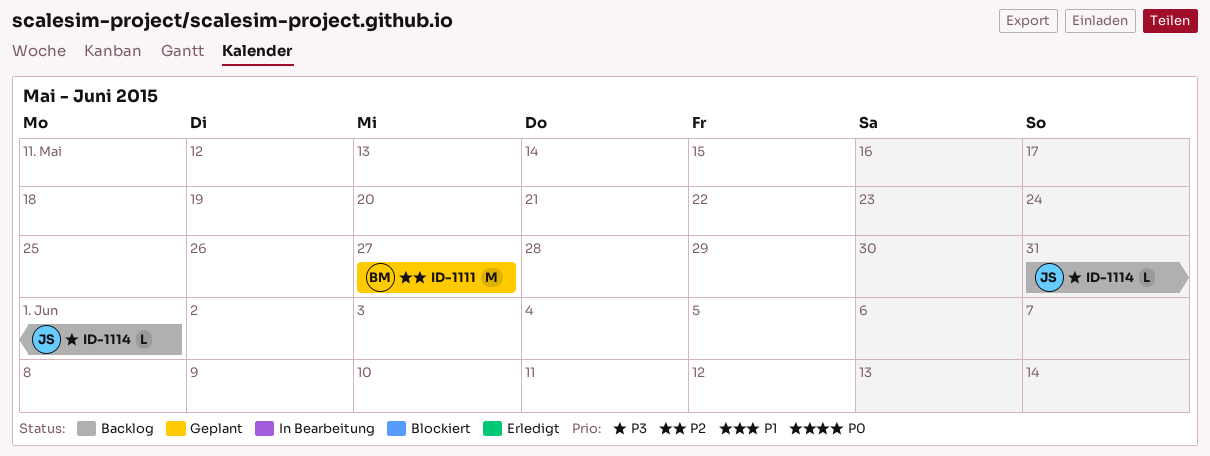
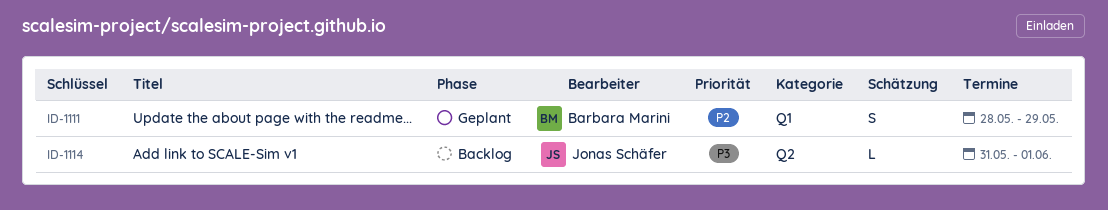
ID-1111, estimate: M -> S
ID-1111, start: May 27 -> May 28
ID-1111, due: May 27 -> May 29

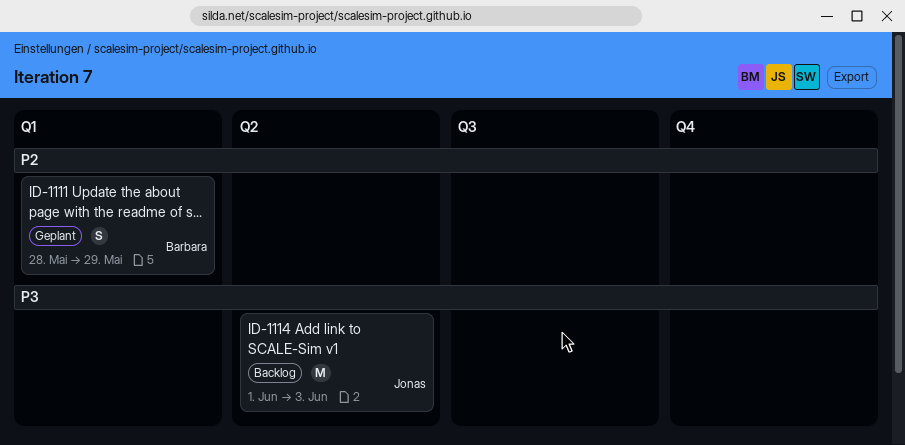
ID-1114, estimate: L -> M
ID-1114, start: May 31 -> Jun 1
ID-1114, due: Jun 1 -> Jun 3

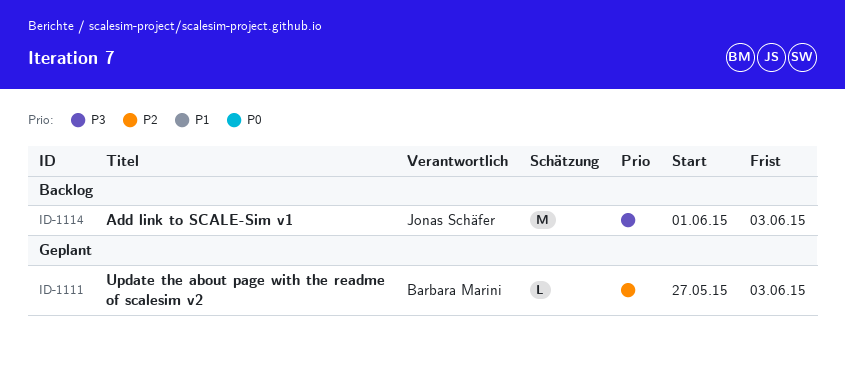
ID-1111, estimate: S -> L
ID-1111, start: May 28 -> May 27
ID-1111, due: May 29 -> Jun 3

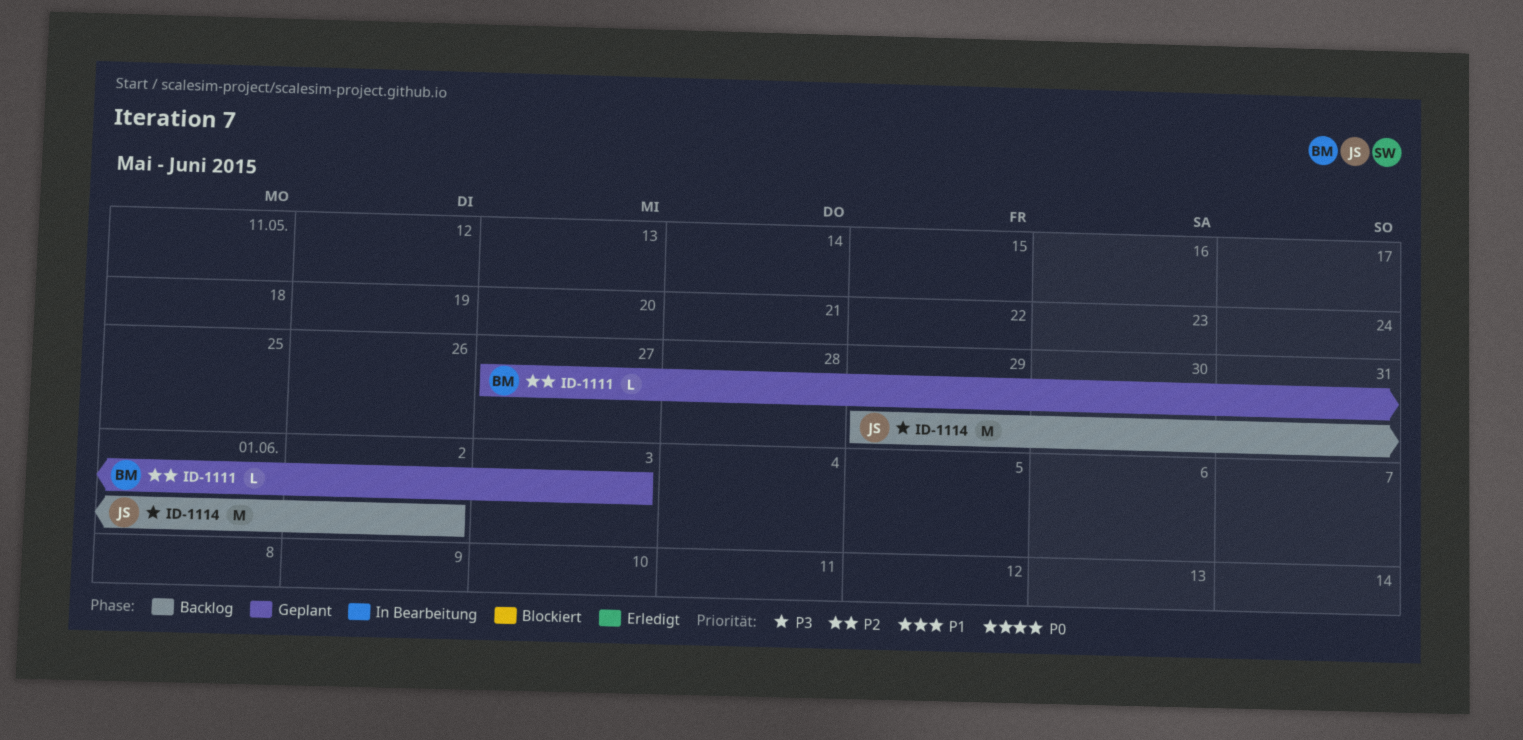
ID-1114, start: Jun 1 -> May 29
ID-1114, due: Jun 3 -> Jun 2

